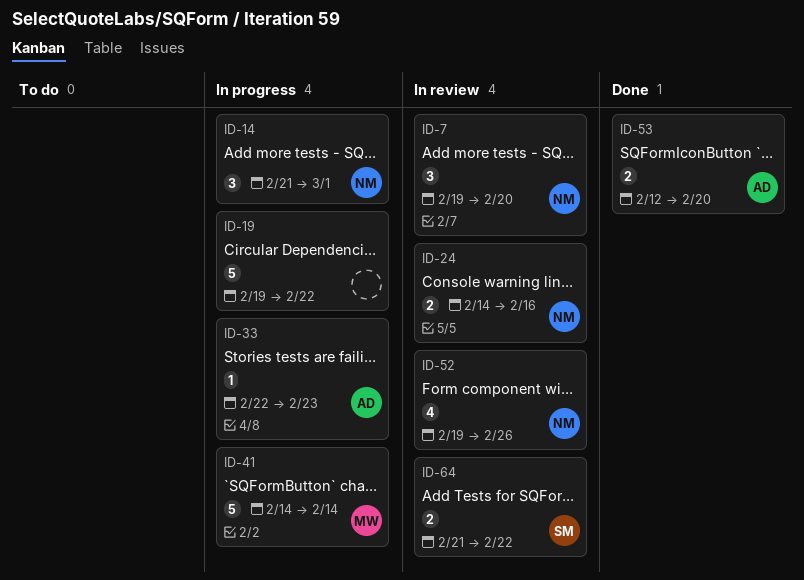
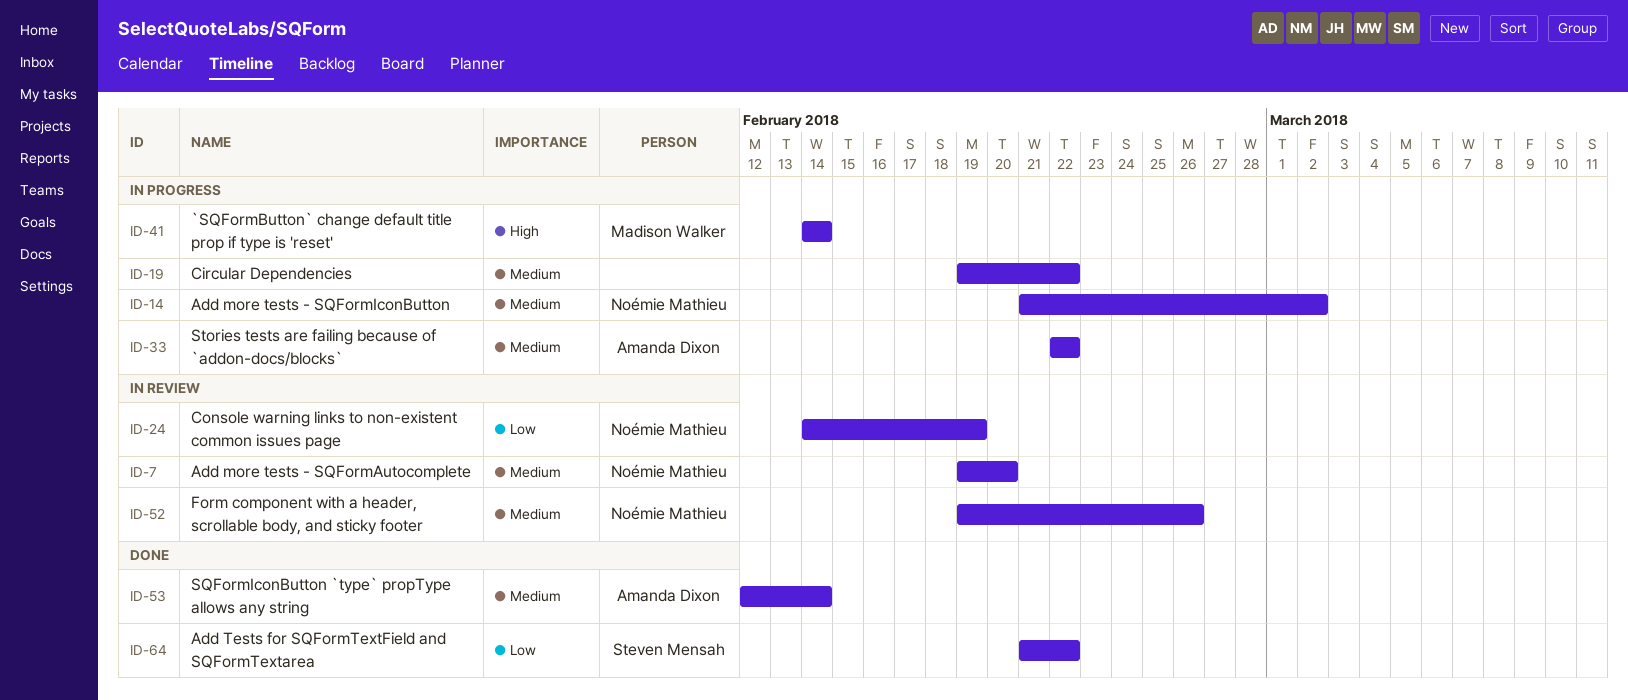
ID-14, due: Mar 1 -> Mar 2
ID-24, due: Feb 16 -> Feb 19
ID-33, due: Feb 23 -> Feb 22
ID-53, due: Feb 20 -> Feb 14
ID-64, status: In review -> Done

